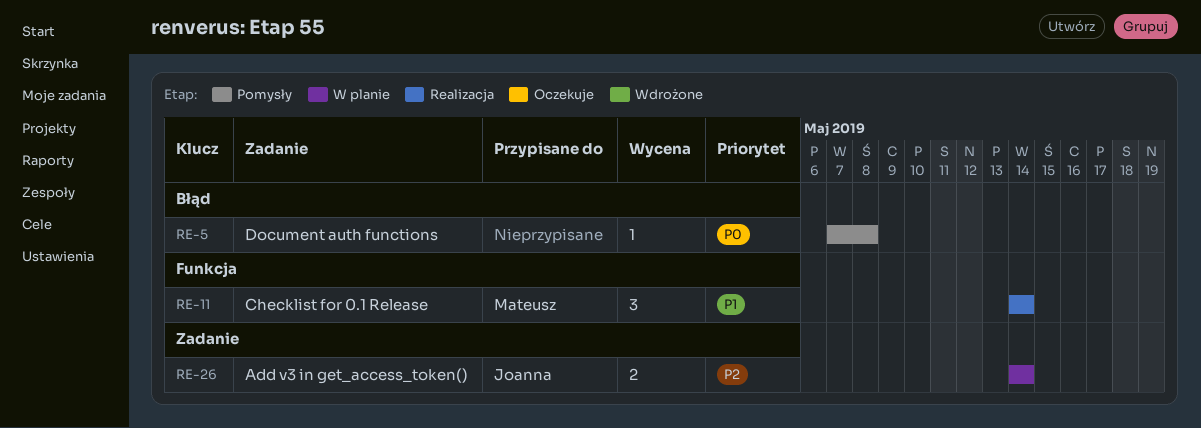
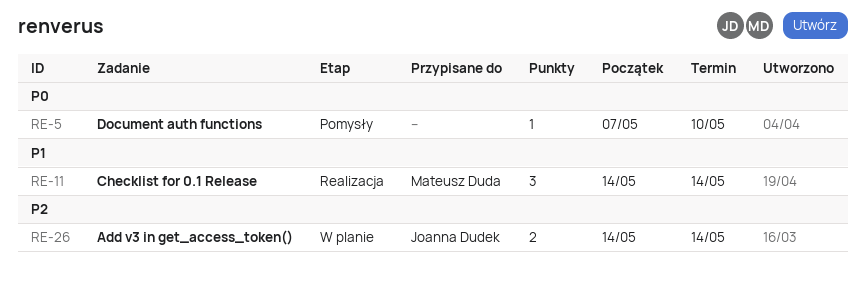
RE-5, due: May 8 -> May 10

